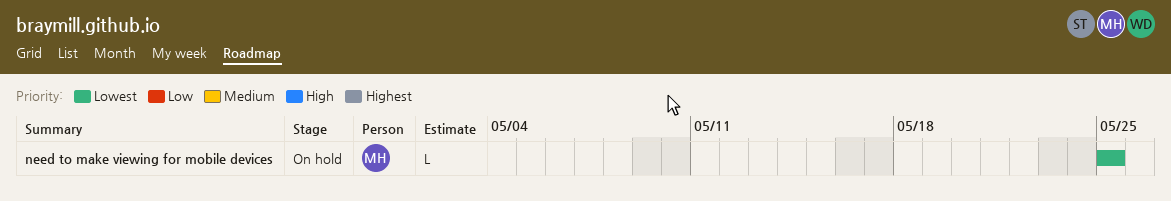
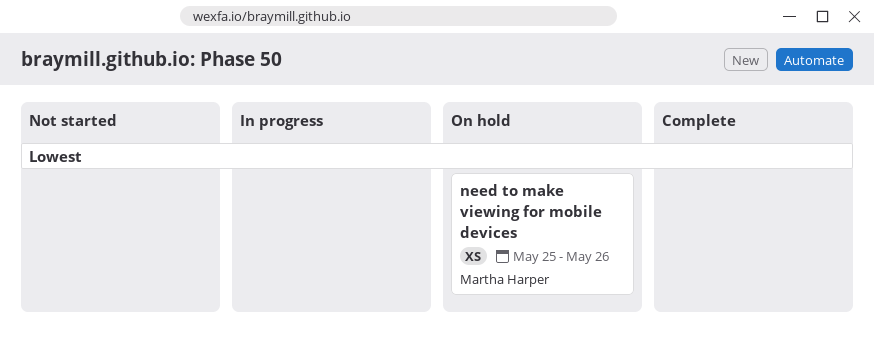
need to make viewing for mobile devices, estimate: L -> XS
need to make viewing for mobile devices, due: May 25 -> May 26

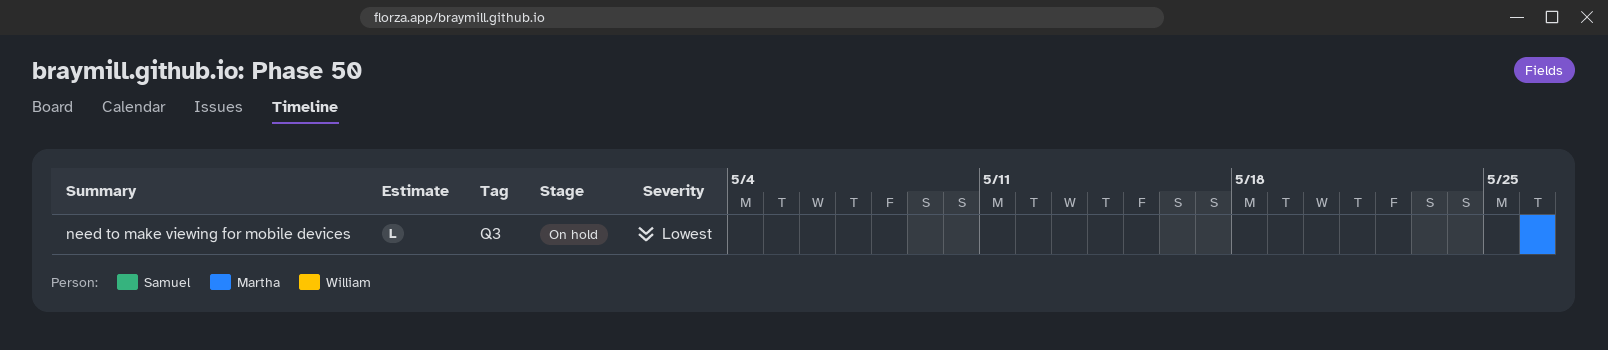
need to make viewing for mobile devices, estimate: XS -> L
need to make viewing for mobile devices, start: May 25 -> May 26

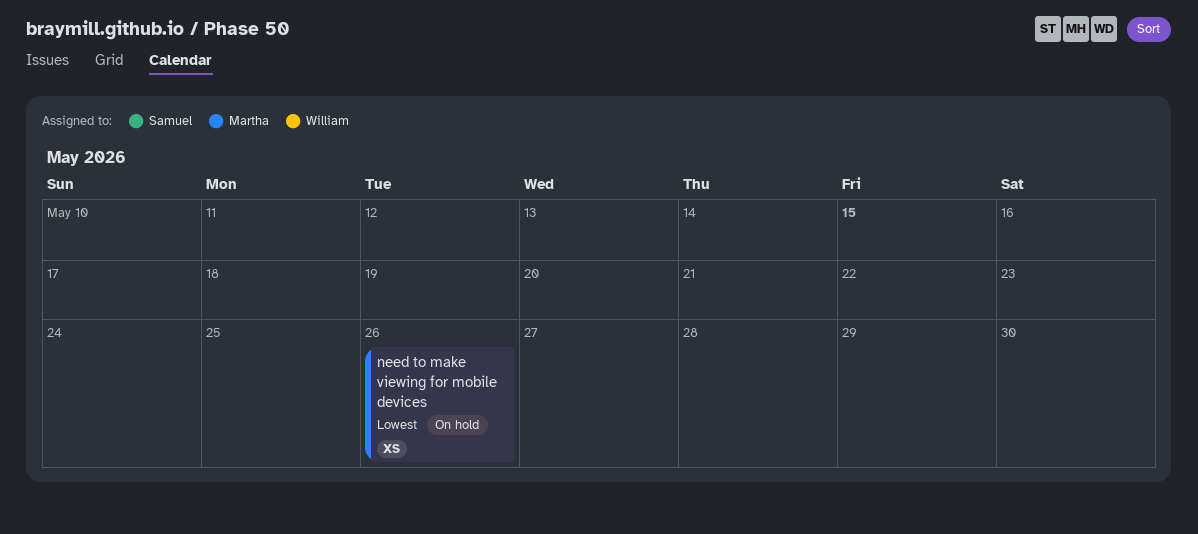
need to make viewing for mobile devices, estimate: L -> XS

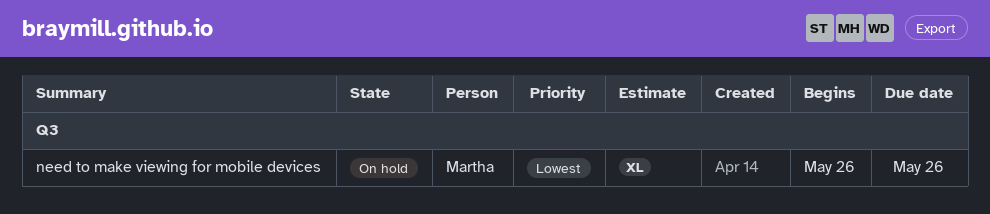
need to make viewing for mobile devices, estimate: XS -> XL

